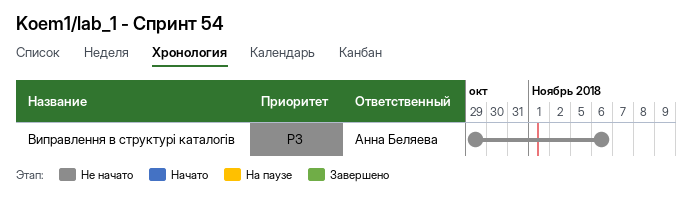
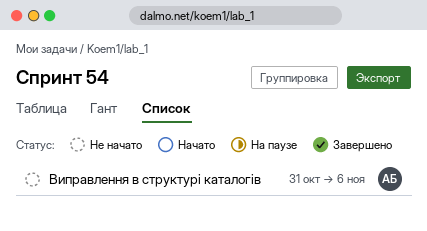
Виправлення в структурі каталогів, start: Oct 29 -> Oct 31

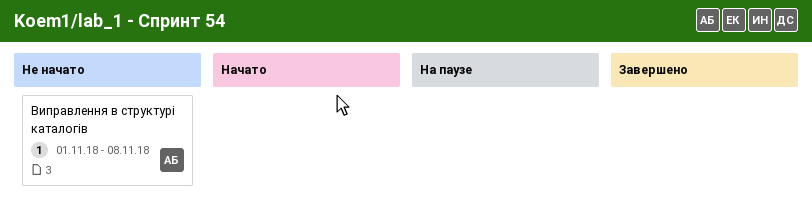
Виправлення в структурі каталогів, start: Oct 31 -> Nov 1
Виправлення в структурі каталогів, due: Nov 6 -> Nov 8

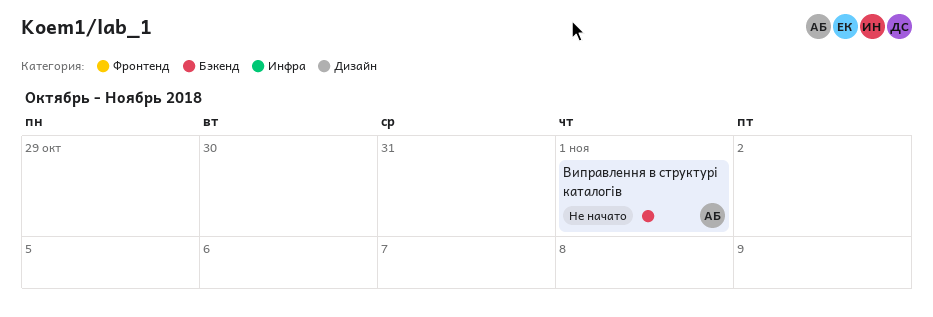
Виправлення в структурі каталогів, due: Nov 8 -> Nov 1

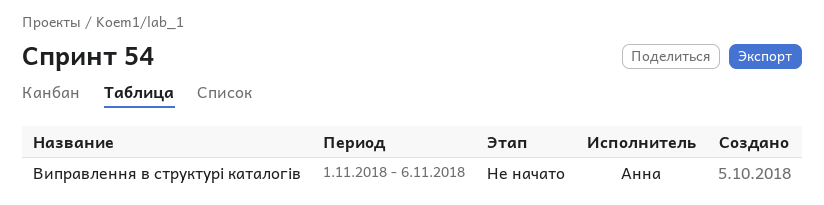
Виправлення в структурі каталогів, due: Nov 1 -> Nov 6

